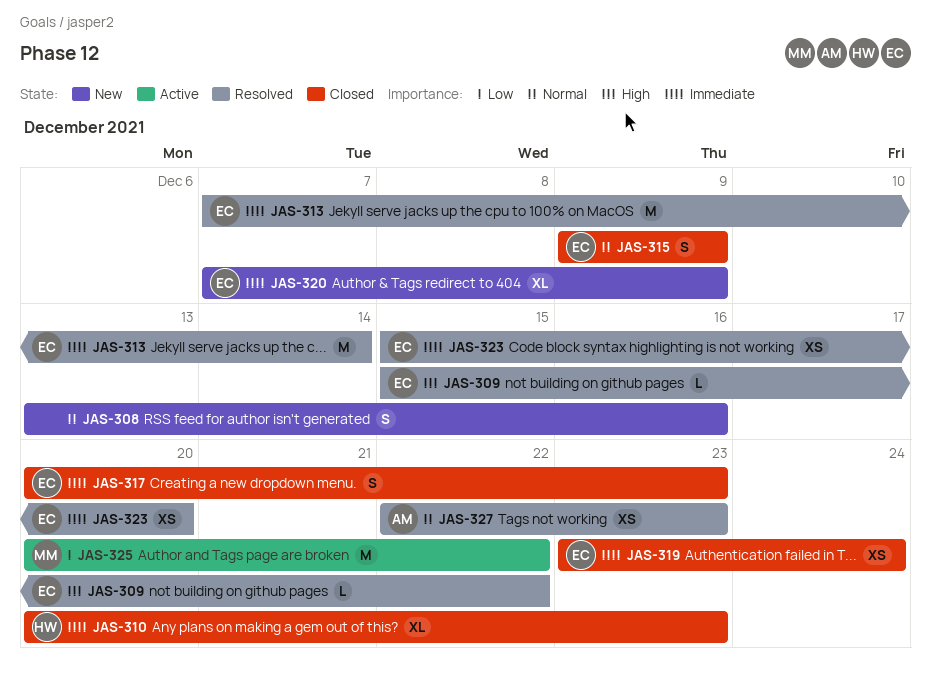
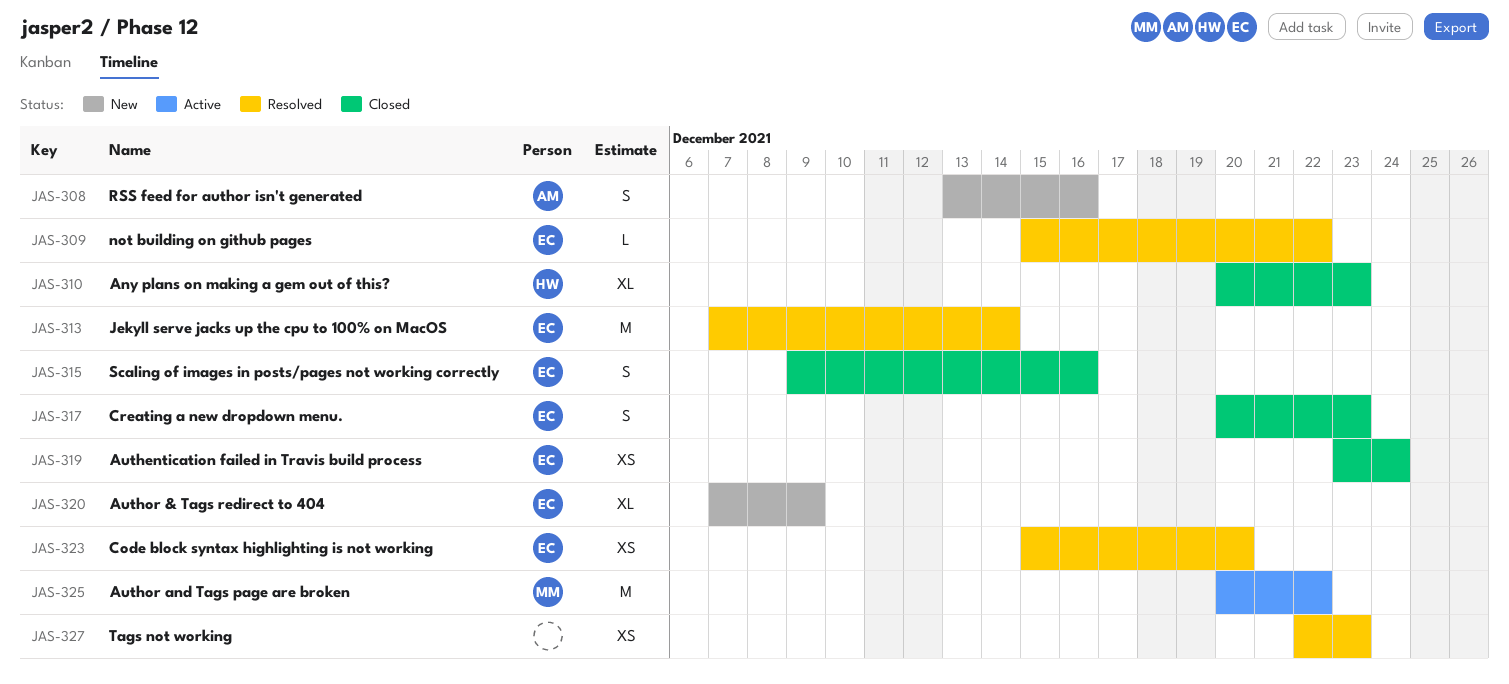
JAS-308, owner: none -> AM
JAS-315, due: Dec 9 -> Dec 16
JAS-327, owner: AM -> none

